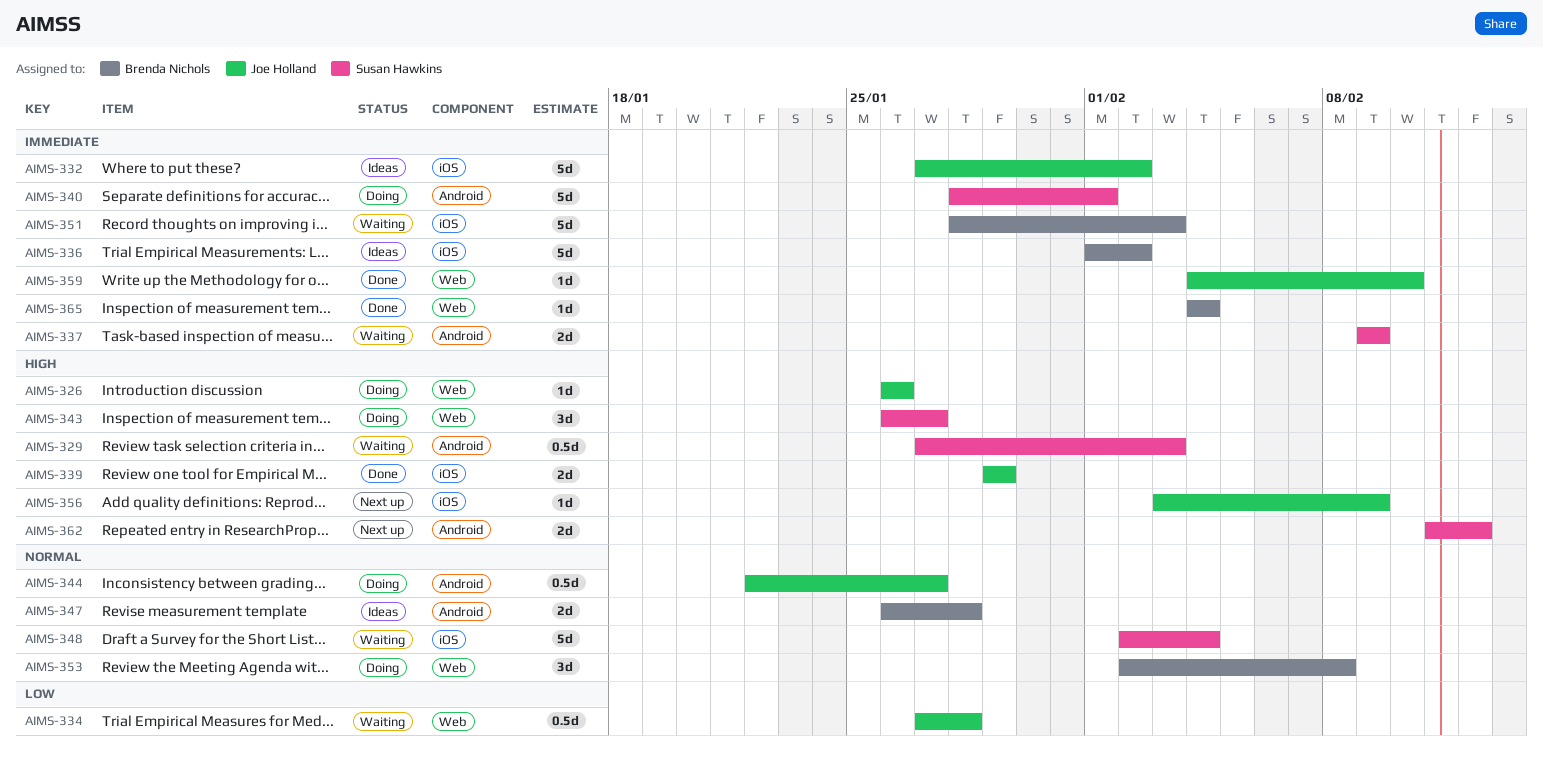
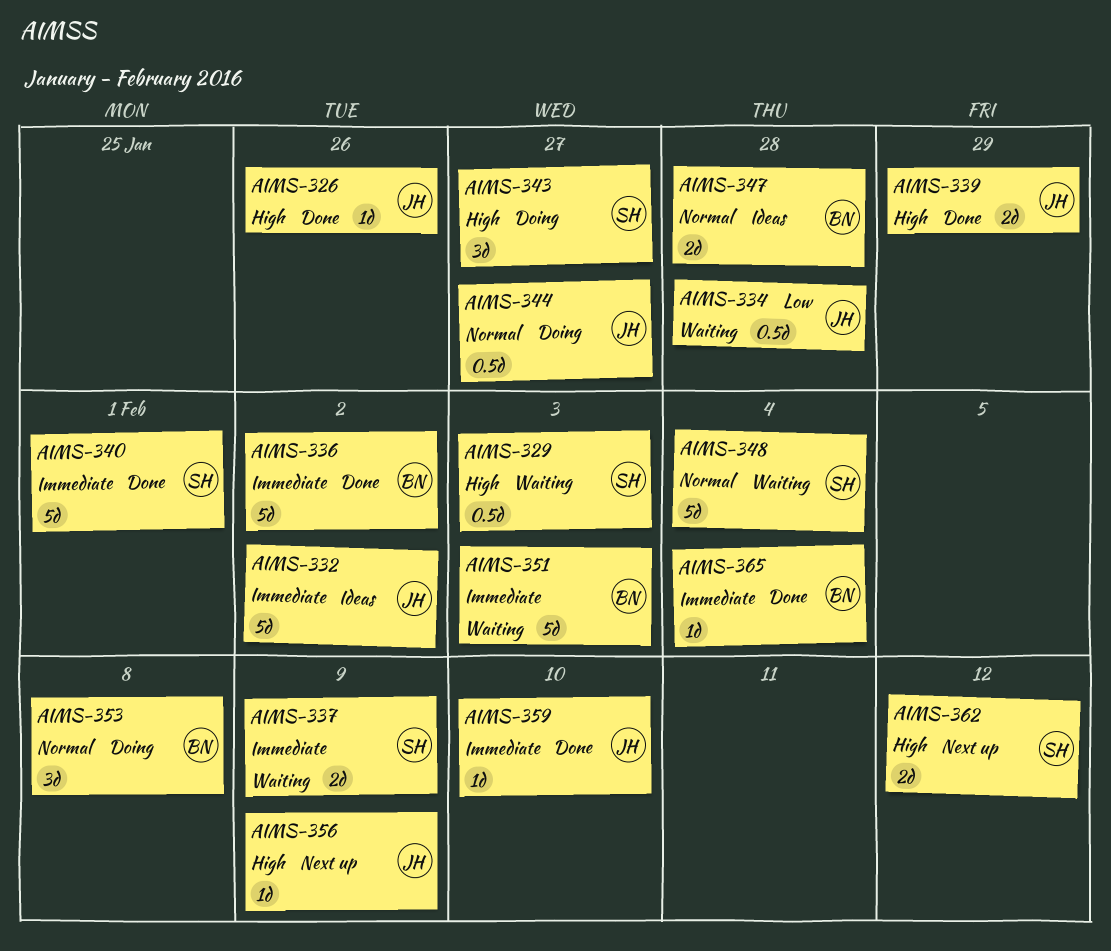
AIMS-326, status: Doing -> Done
AIMS-336, status: Ideas -> Done
AIMS-340, status: Doing -> Done

